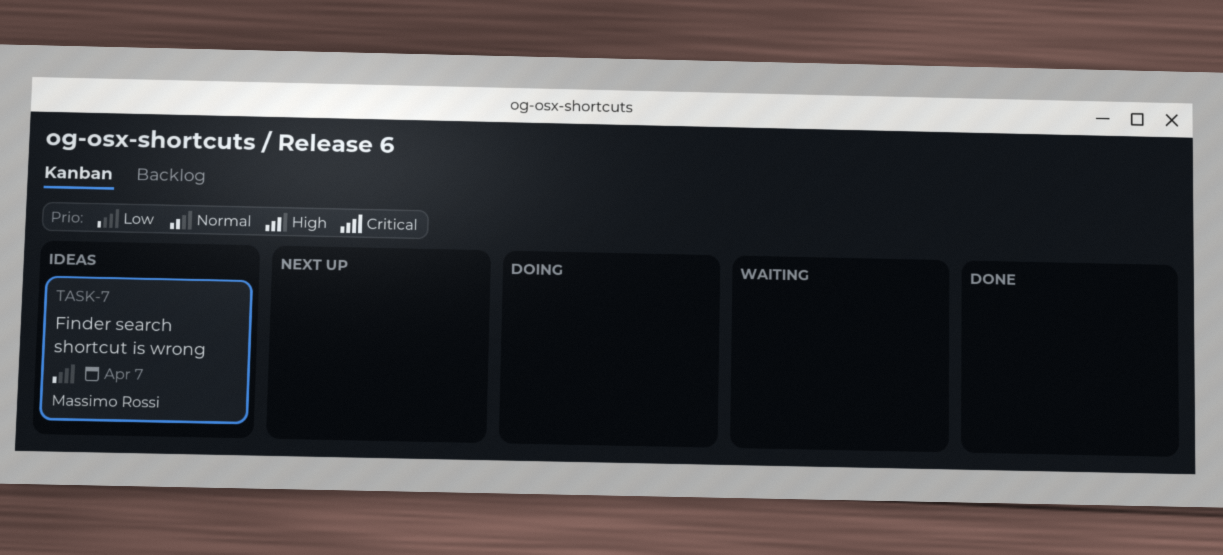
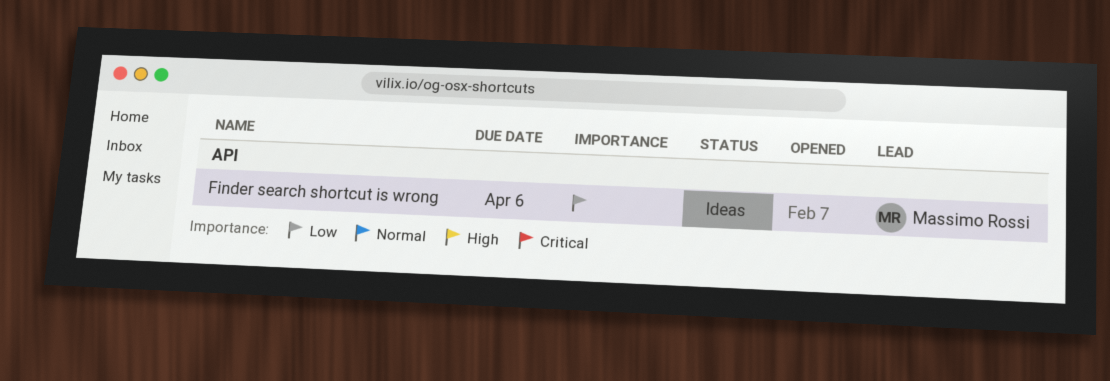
Finder search shortcut is wrong, due: Apr 7 -> Apr 6

